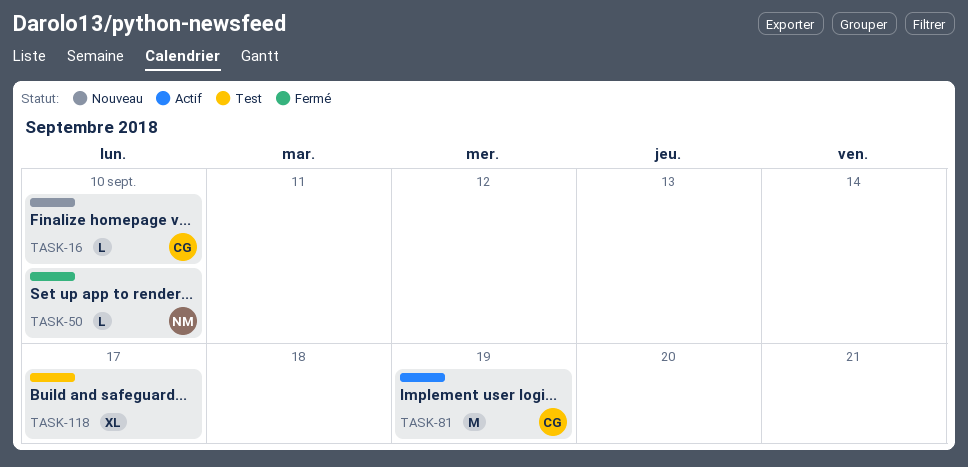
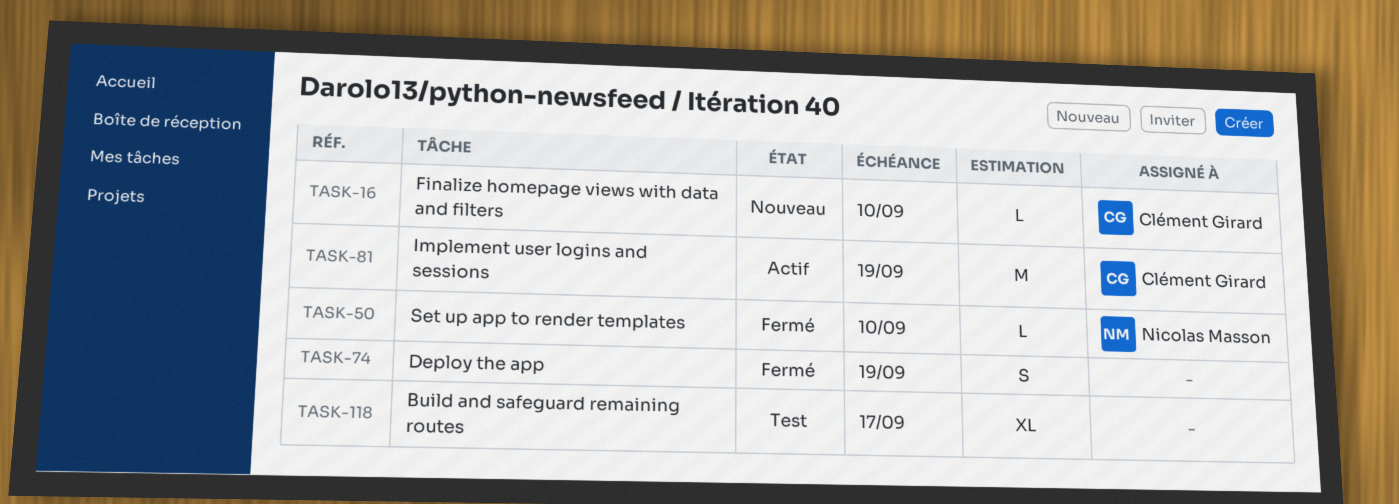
TASK-74: none -> present

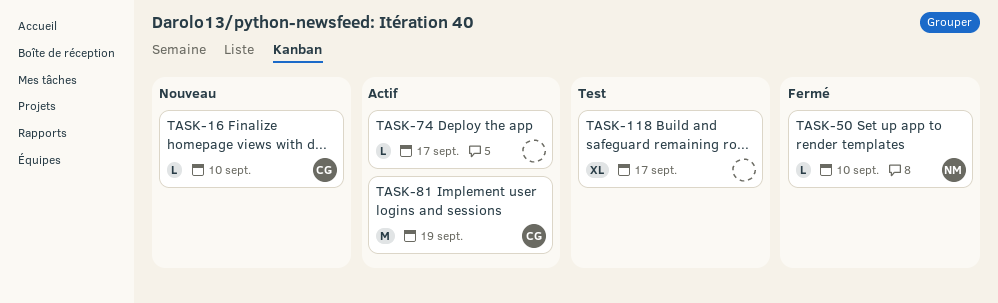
TASK-74, status: Fermé -> Actif
TASK-74, estimate: S -> L
TASK-74, due: Sep 19 -> Sep 17

